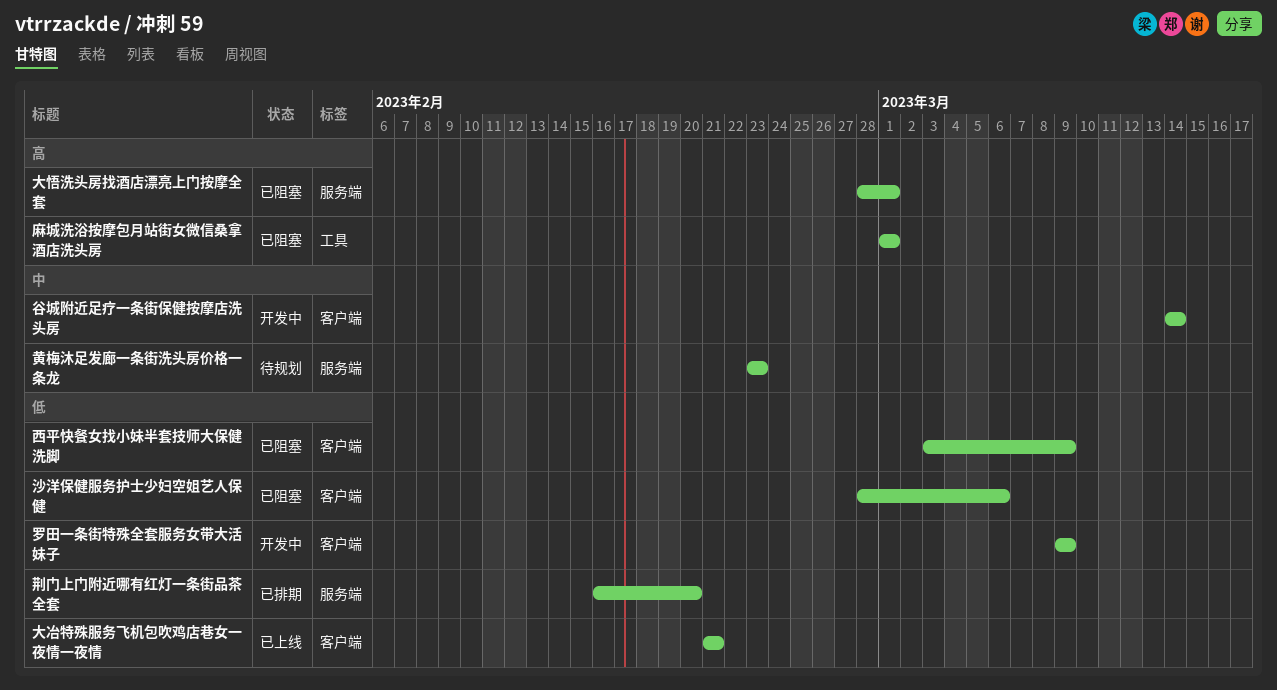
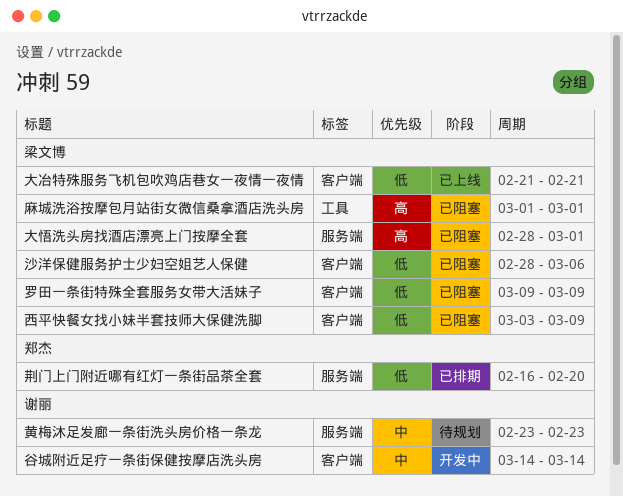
罗田一条街特殊全套服务女带大活妹子, status: 开发中 -> 已阻塞

